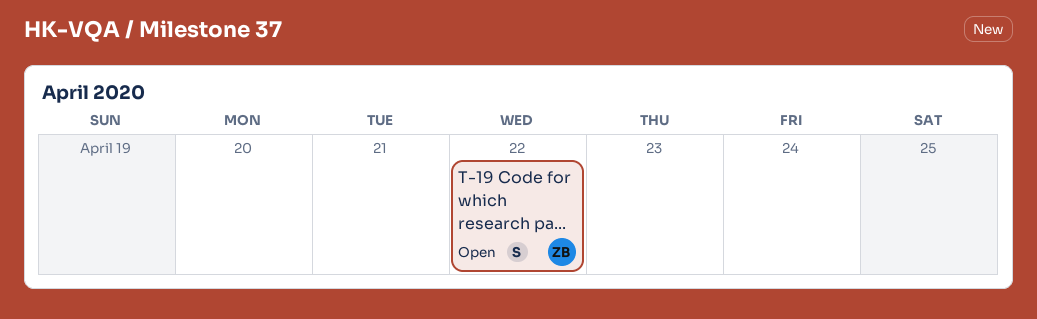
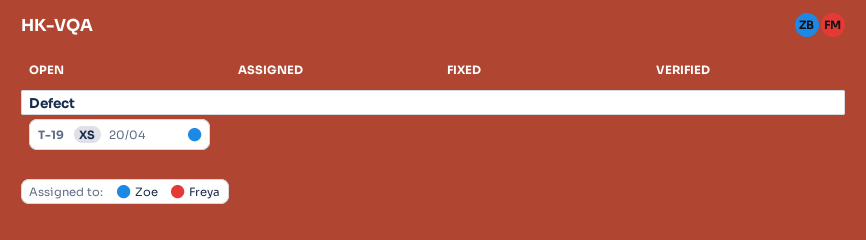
T-19, estimate: S -> XS
T-19, due: Apr 22 -> Apr 20

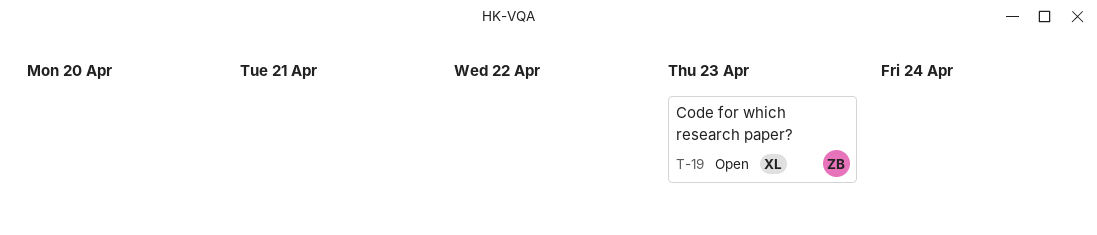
T-19, estimate: XS -> XL
T-19, due: Apr 20 -> Apr 23

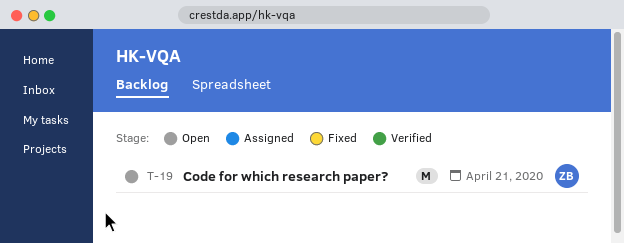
T-19, estimate: XL -> M
T-19, due: Apr 23 -> Apr 21

